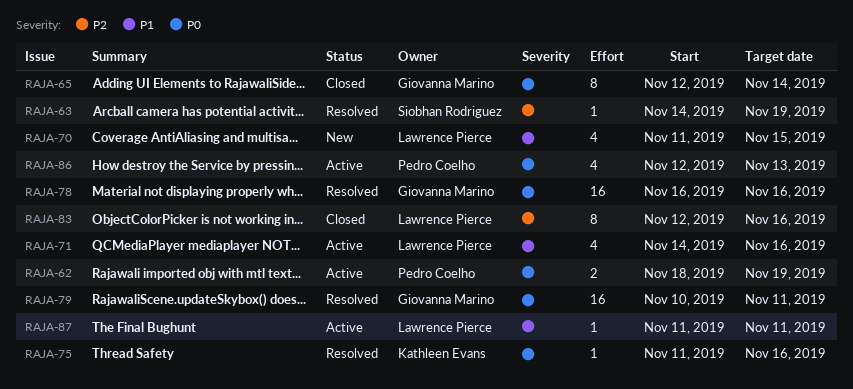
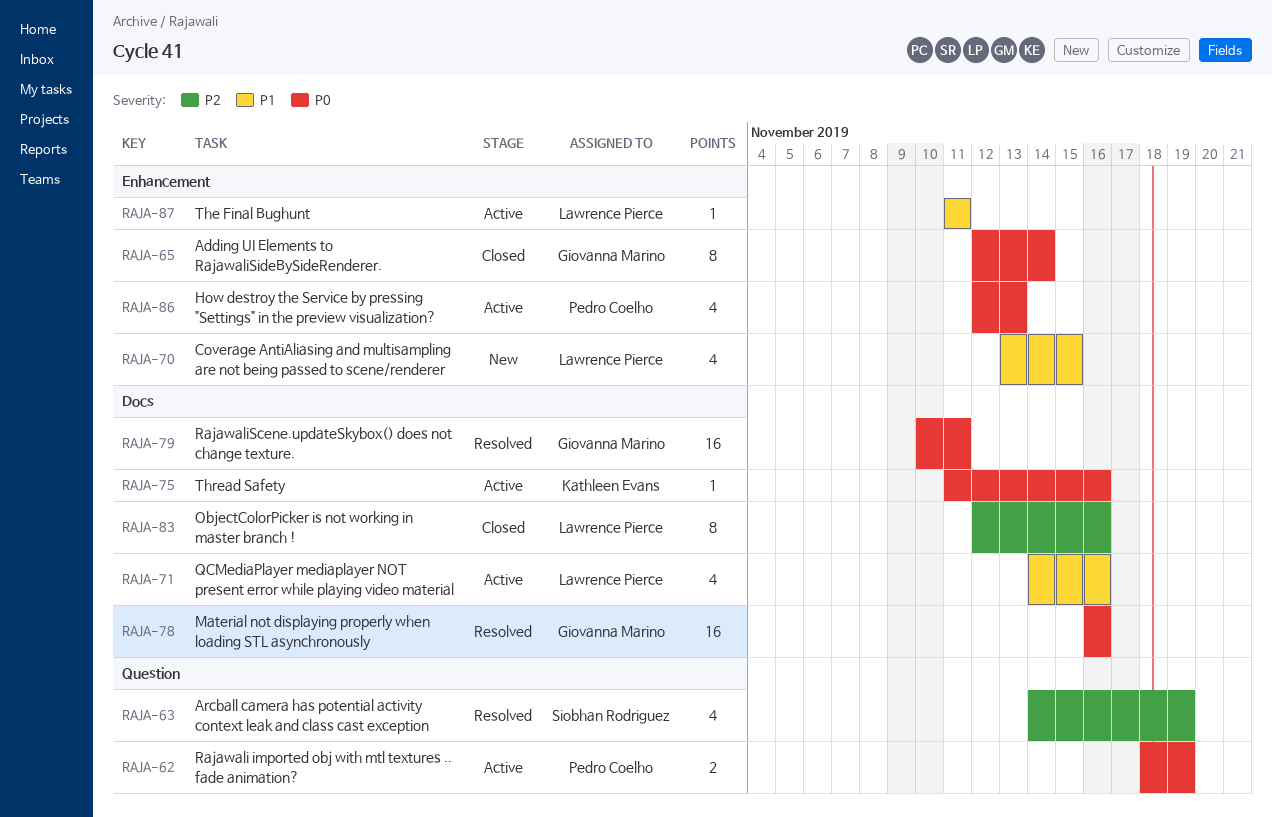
RAJA-63, estimate: 1 -> 4
RAJA-70, start: Nov 11 -> Nov 13
RAJA-75, status: Resolved -> Active

